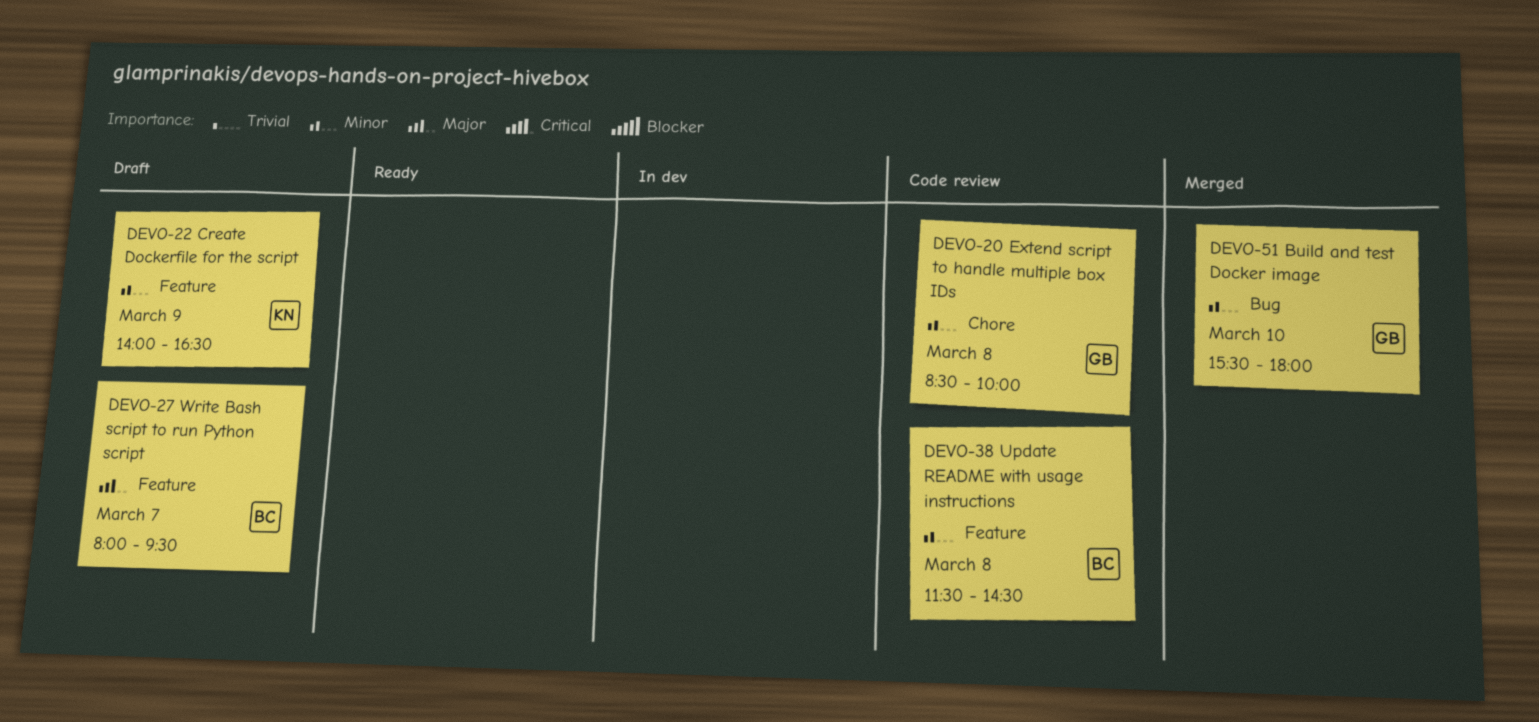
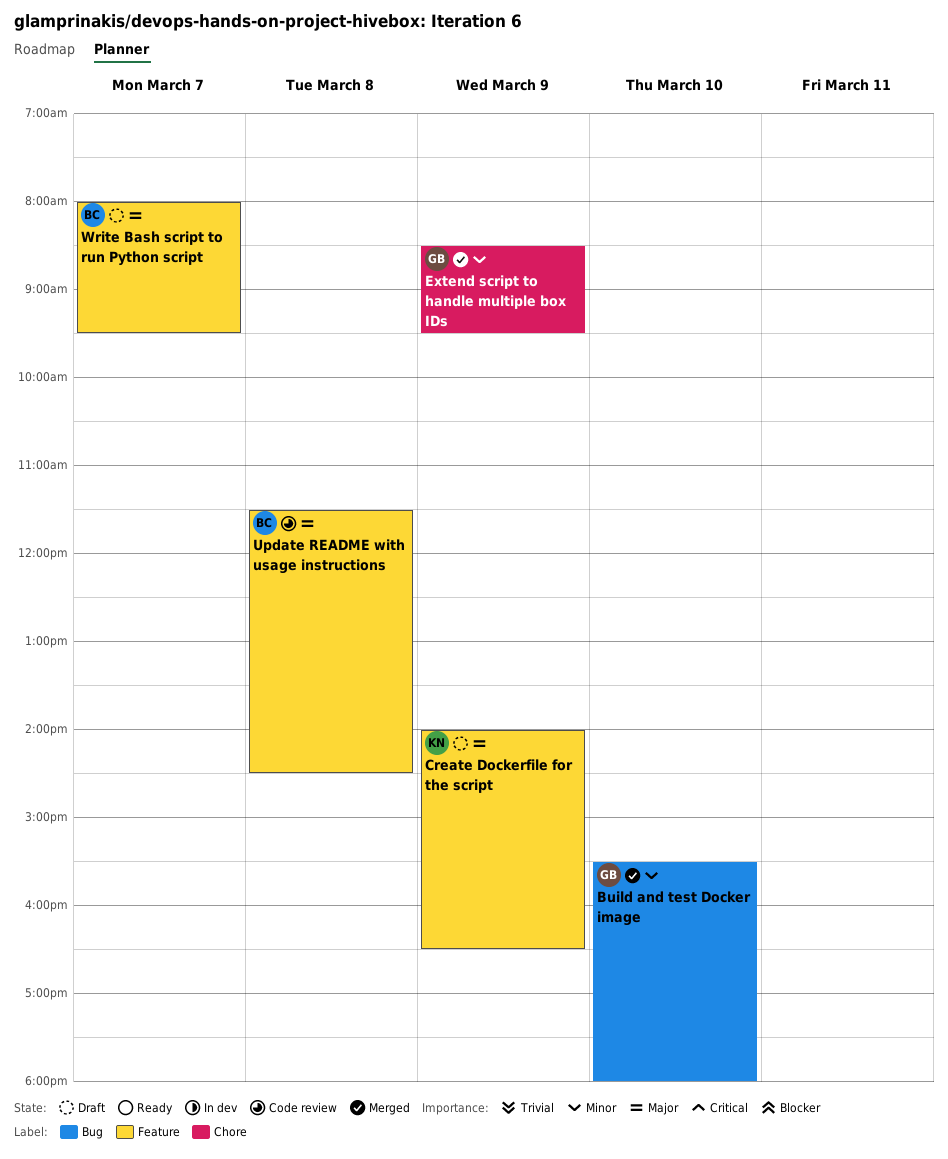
Create Dockerfile for the script, priority: Minor -> Major
Extend script to handle multiple box IDs, status: Code review -> Merged
Extend script to handle multiple box IDs, day: Mar 8 -> Mar 9
Extend script to handle multiple box IDs, ends: 10:00 -> 09:30
Update README with usage instructions, priority: Minor -> Major

